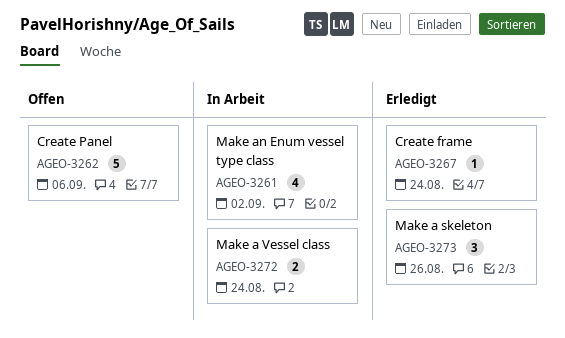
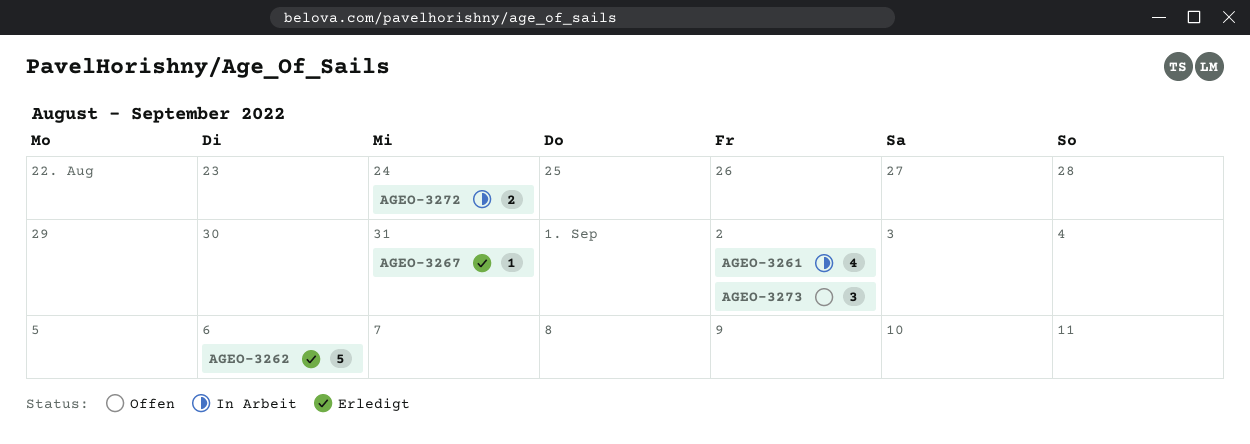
AGEO-3262, status: Offen -> Erledigt
AGEO-3267, due: Aug 24 -> Aug 31
AGEO-3273, status: Erledigt -> Offen
AGEO-3273, due: Aug 26 -> Sep 2

